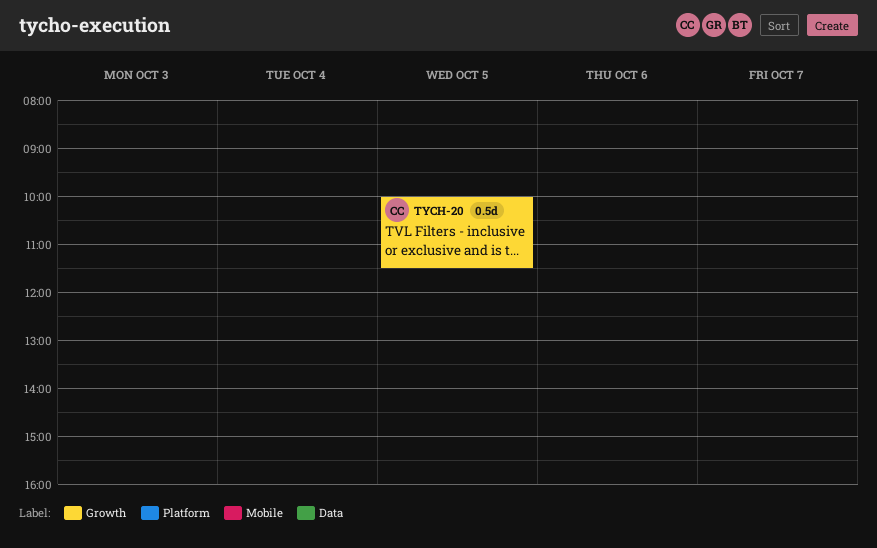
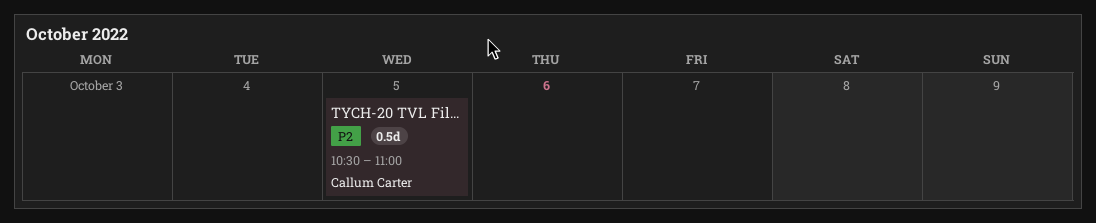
TYCH-20, begins: 10:00 -> 10:30
TYCH-20, ends: 11:30 -> 11:00

